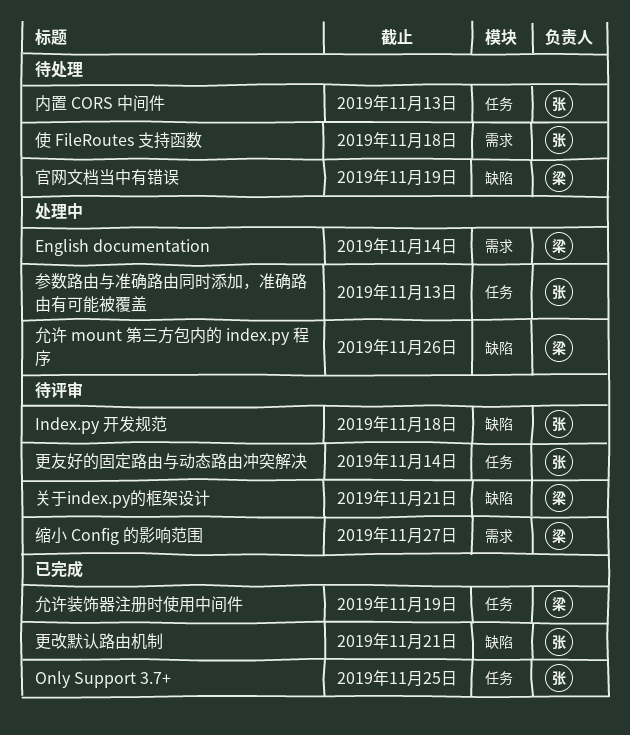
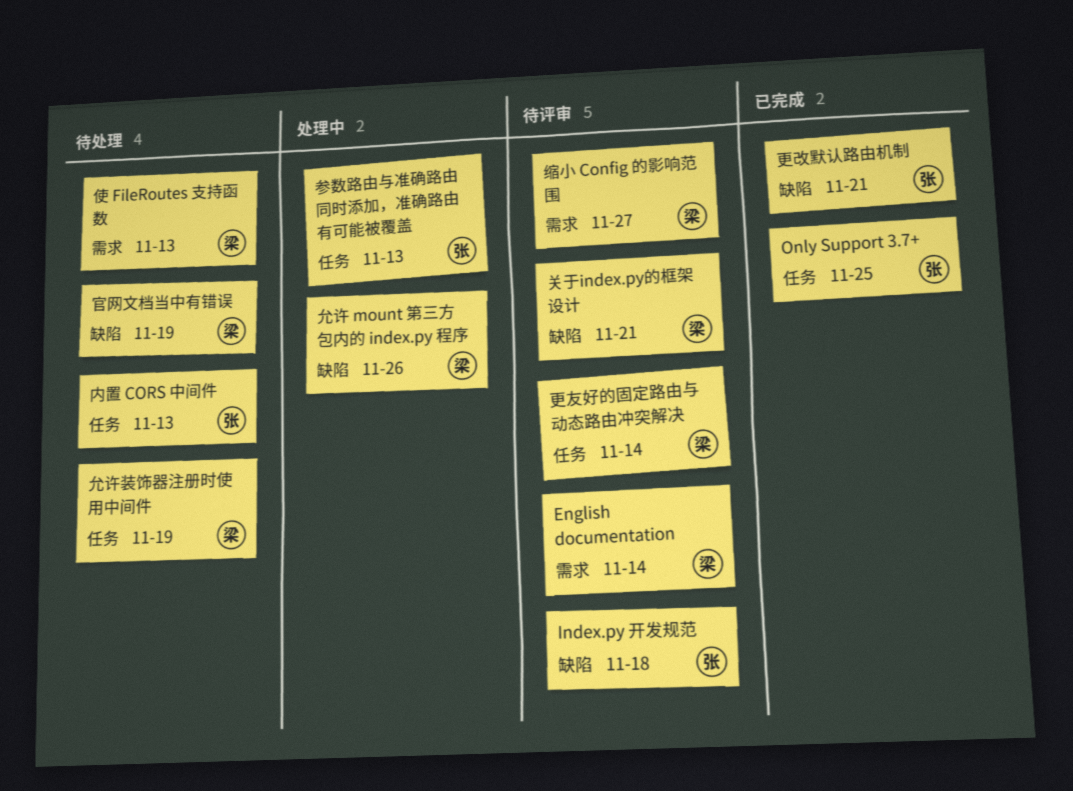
English documentation, status: 处理中 -> 待评审
使 FileRoutes 支持函数, owner: 张 -> 梁
使 FileRoutes 支持函数, due: Nov 18 -> Nov 13
允许装饰器注册时使用中间件, status: 已完成 -> 待处理
更友好的固定路由与动态路由冲突解决, owner: 张 -> 梁

